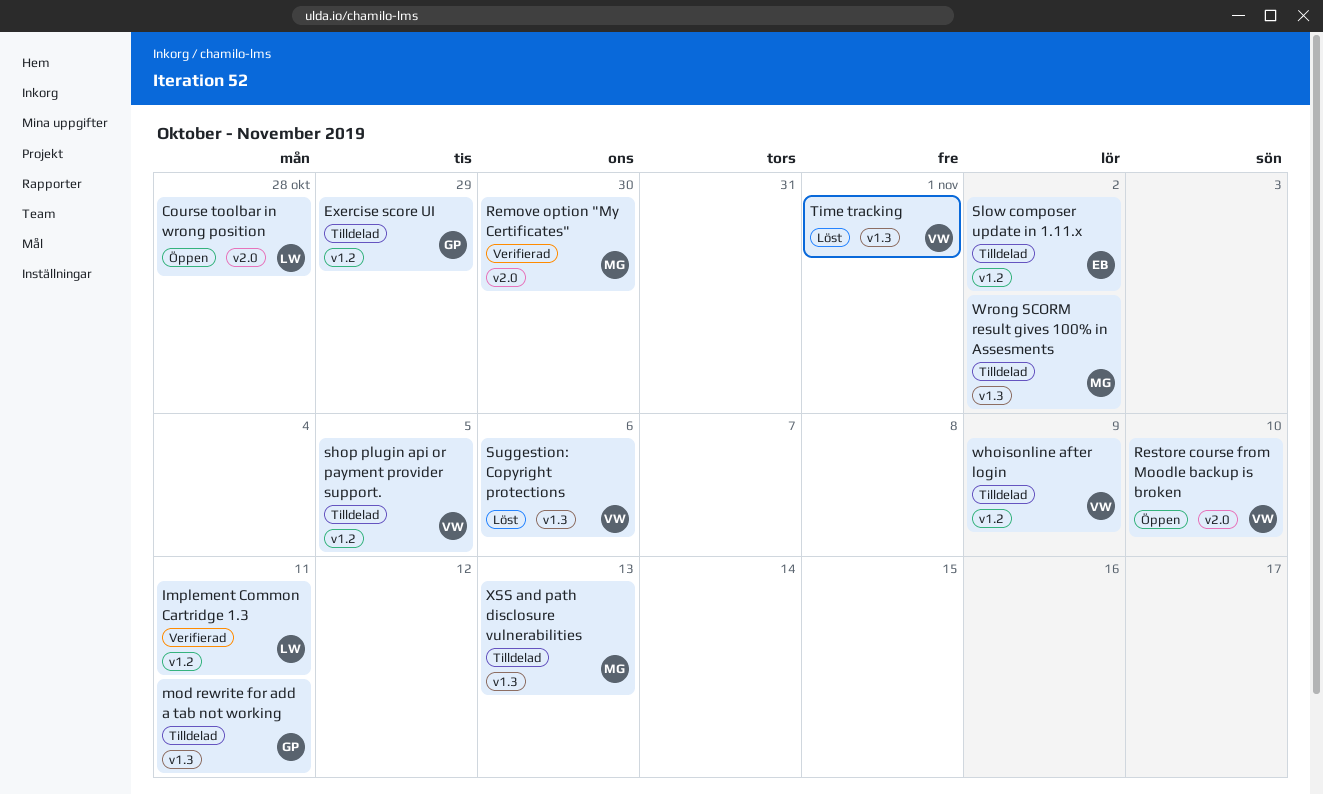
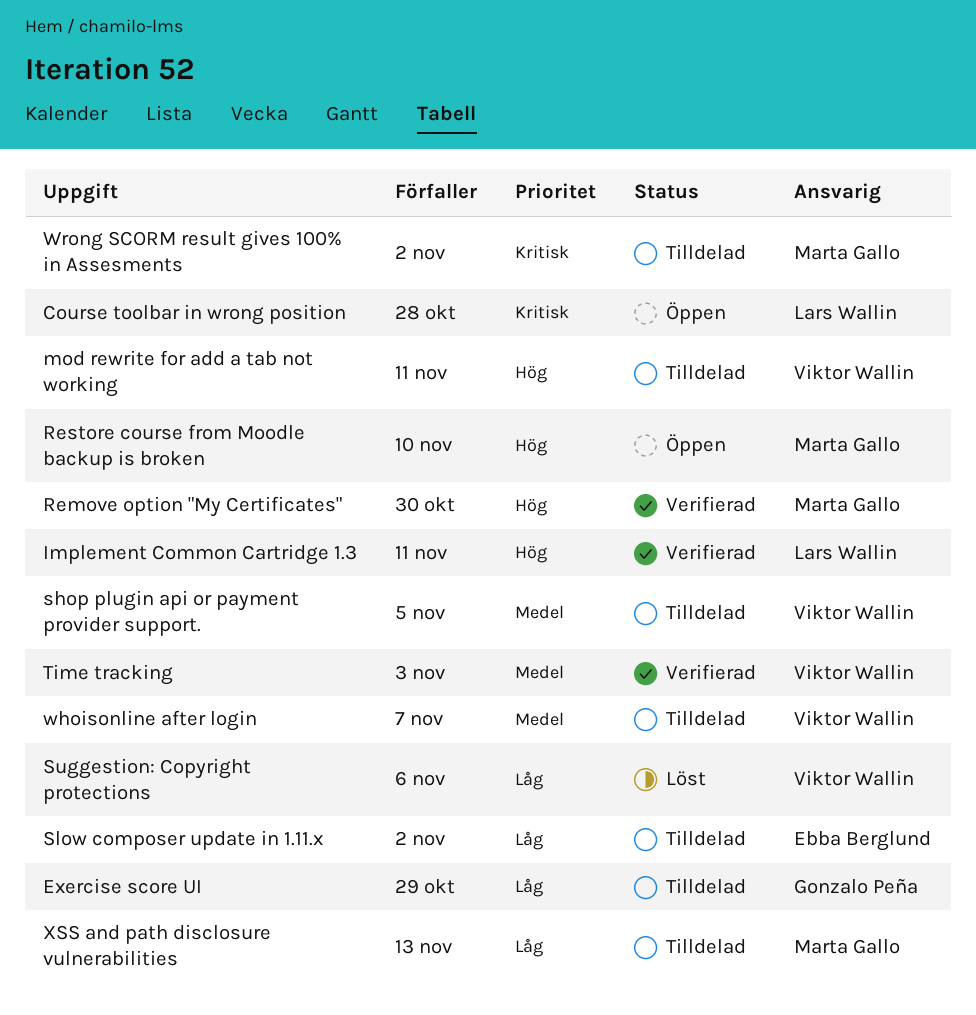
mod rewrite for add a tab not working, owner: Gonzalo Peña -> Viktor Wallin
Restore course from Moodle backup is broken, owner: Viktor Wallin -> Marta Gallo
Time tracking, status: Löst -> Verifierad
Time tracking, due: Nov 1 -> Nov 3
whoisonline after login, due: Nov 9 -> Nov 7

